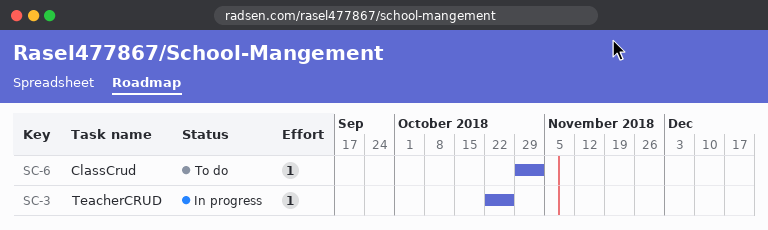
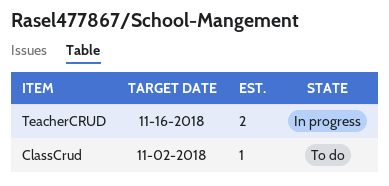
TeacherCRUD, estimate: 1 -> 2
TeacherCRUD, due: Oct 26 -> Nov 16

